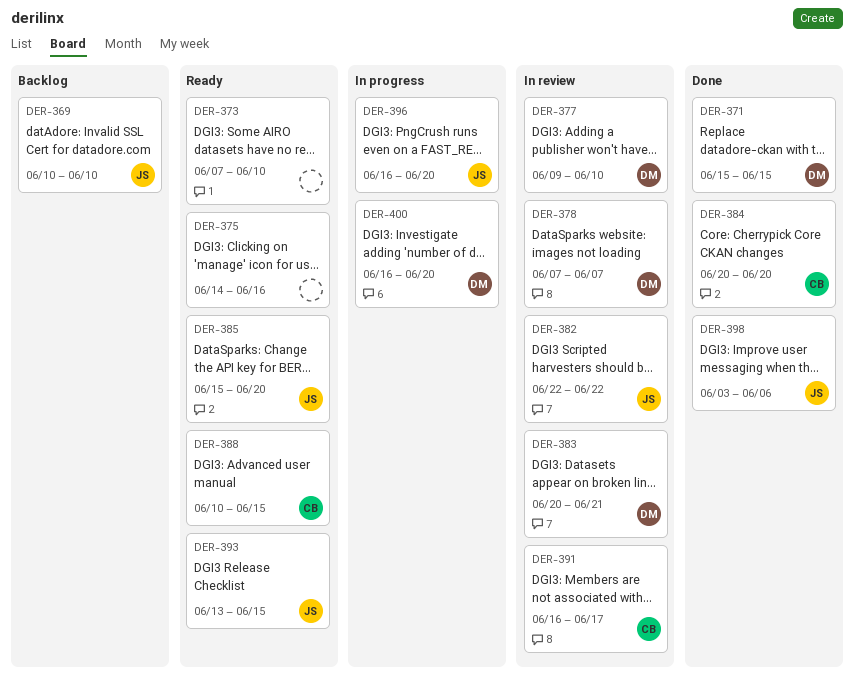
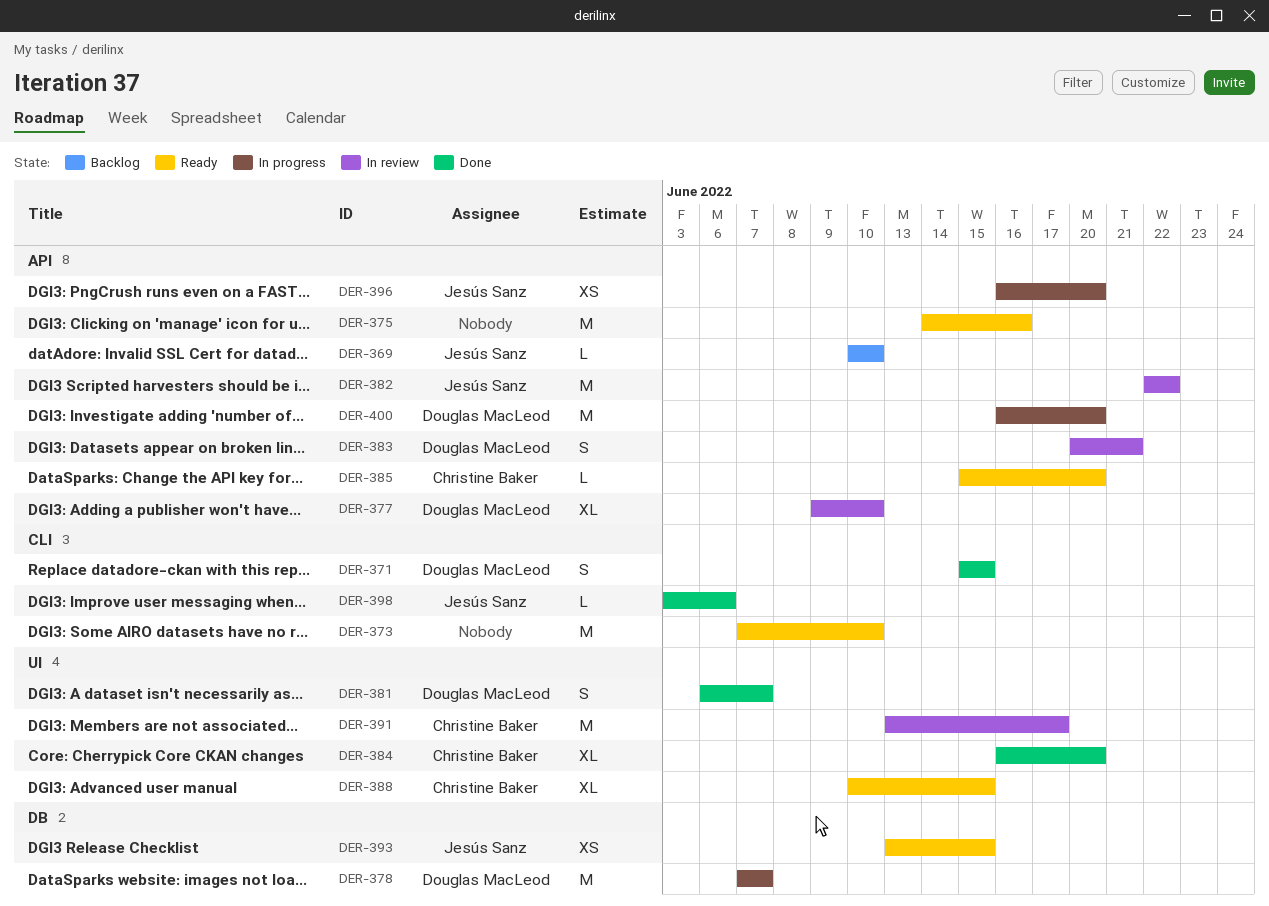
DER-378, status: In review -> In progress
DER-381: none -> present
DER-384, start: Jun 20 -> Jun 16
DER-385, owner: Jesús Sanz -> Christine Baker
DER-391, start: Jun 16 -> Jun 13

